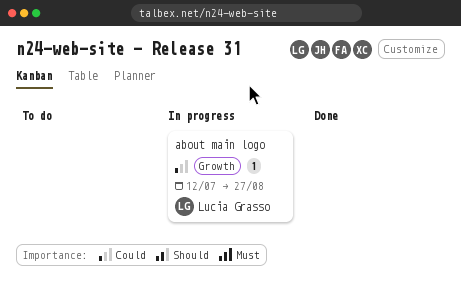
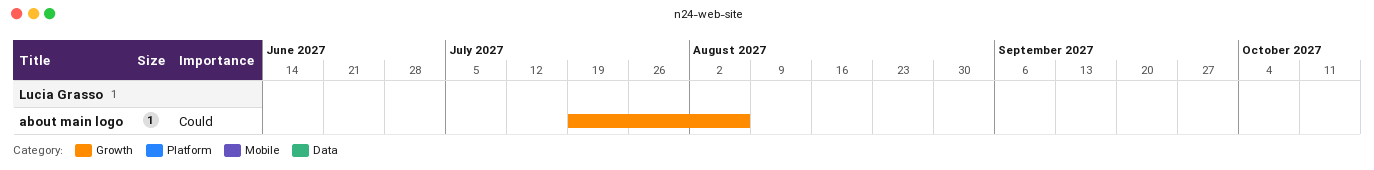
about main logo, start: Jul 12 -> Jul 19
about main logo, due: Aug 27 -> Aug 6

